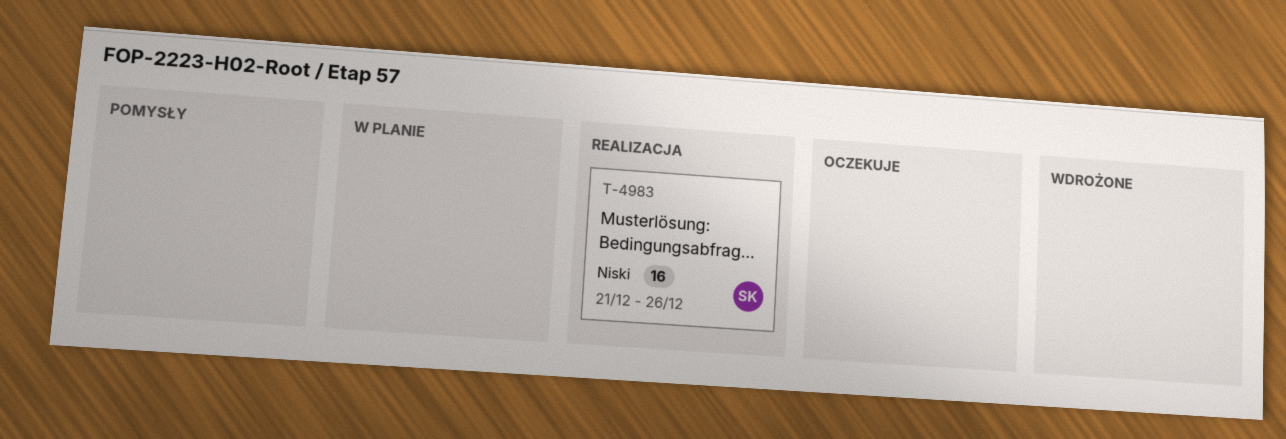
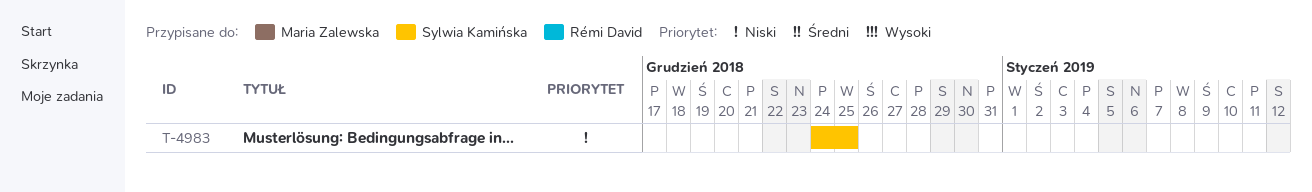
T-4983, start: Dec 21 -> Dec 24
T-4983, due: Dec 26 -> Dec 25

